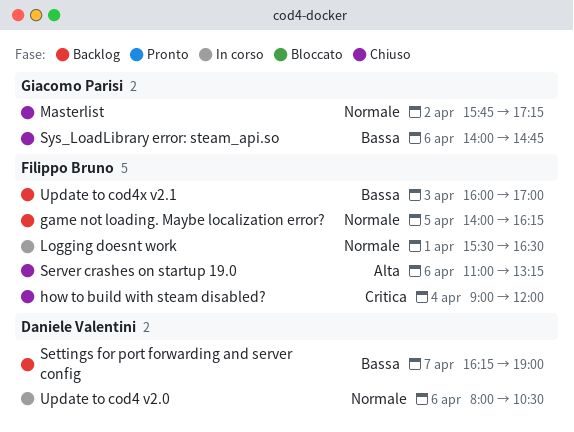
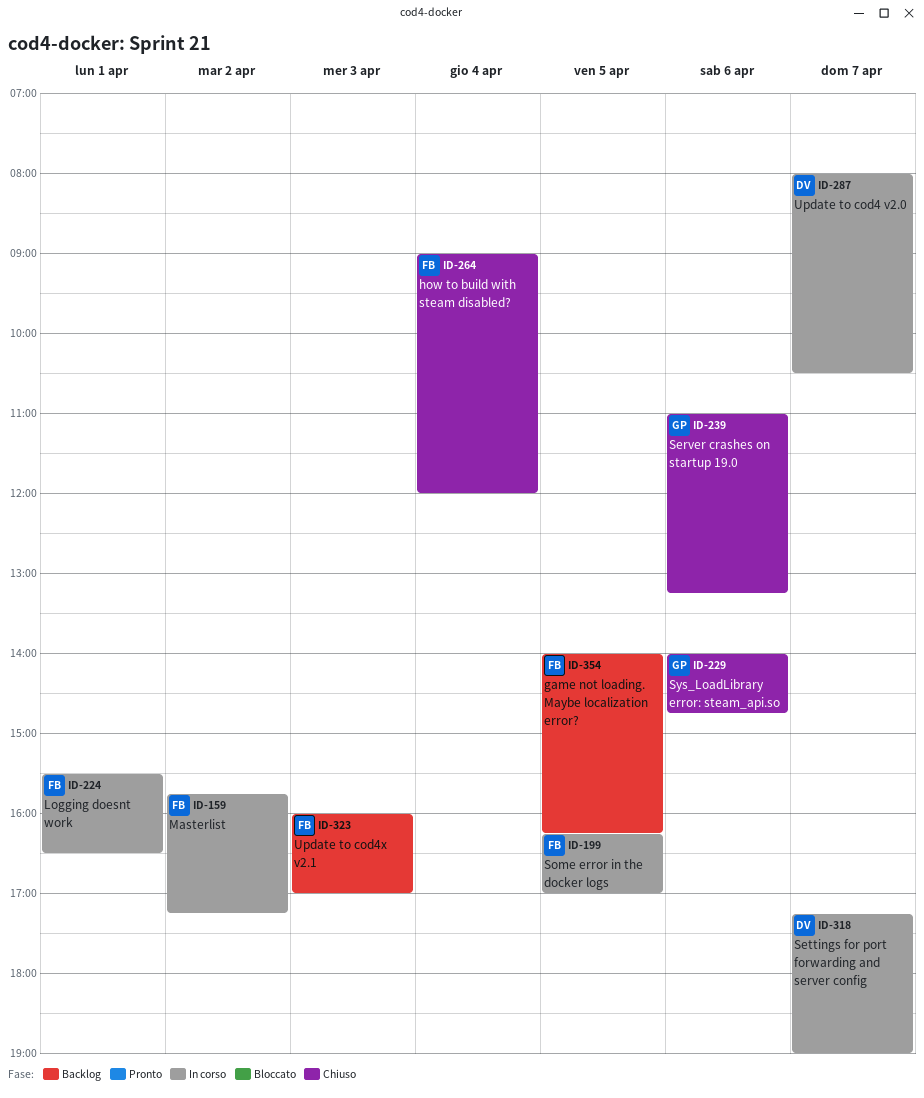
Masterlist, status: Chiuso -> In corso
Masterlist, owner: Giacomo Parisi -> Filippo Bruno
Server crashes on startup 19.0, owner: Filippo Bruno -> Giacomo Parisi
Settings for port forwarding and server config, status: Backlog -> In corso
Settings for port forwarding and server config, begins: 16:15 -> 17:15
Some error in the docker logs: none -> present
Update to cod4 v2.0, day: Apr 6 -> Apr 7

